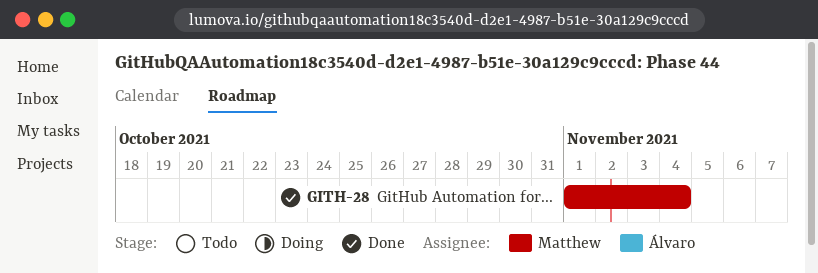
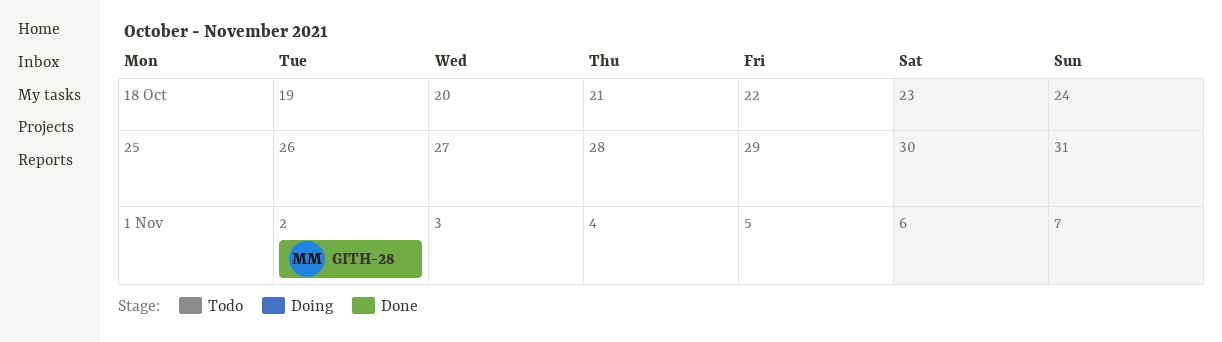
GITH-28, start: Nov 1 -> Nov 2
GITH-28, due: Nov 4 -> Nov 2

